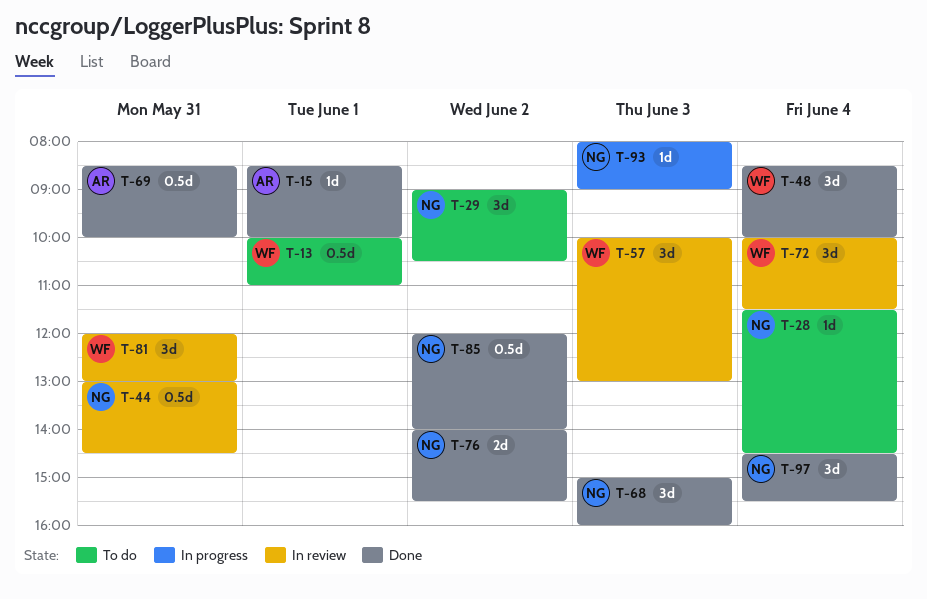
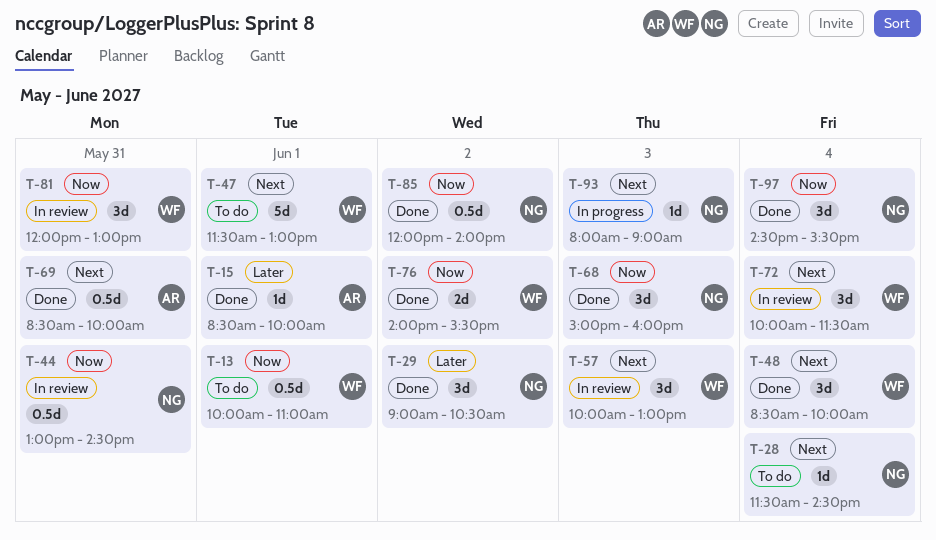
T-29, status: To do -> Done
T-47: none -> present
T-76, owner: NG -> WF

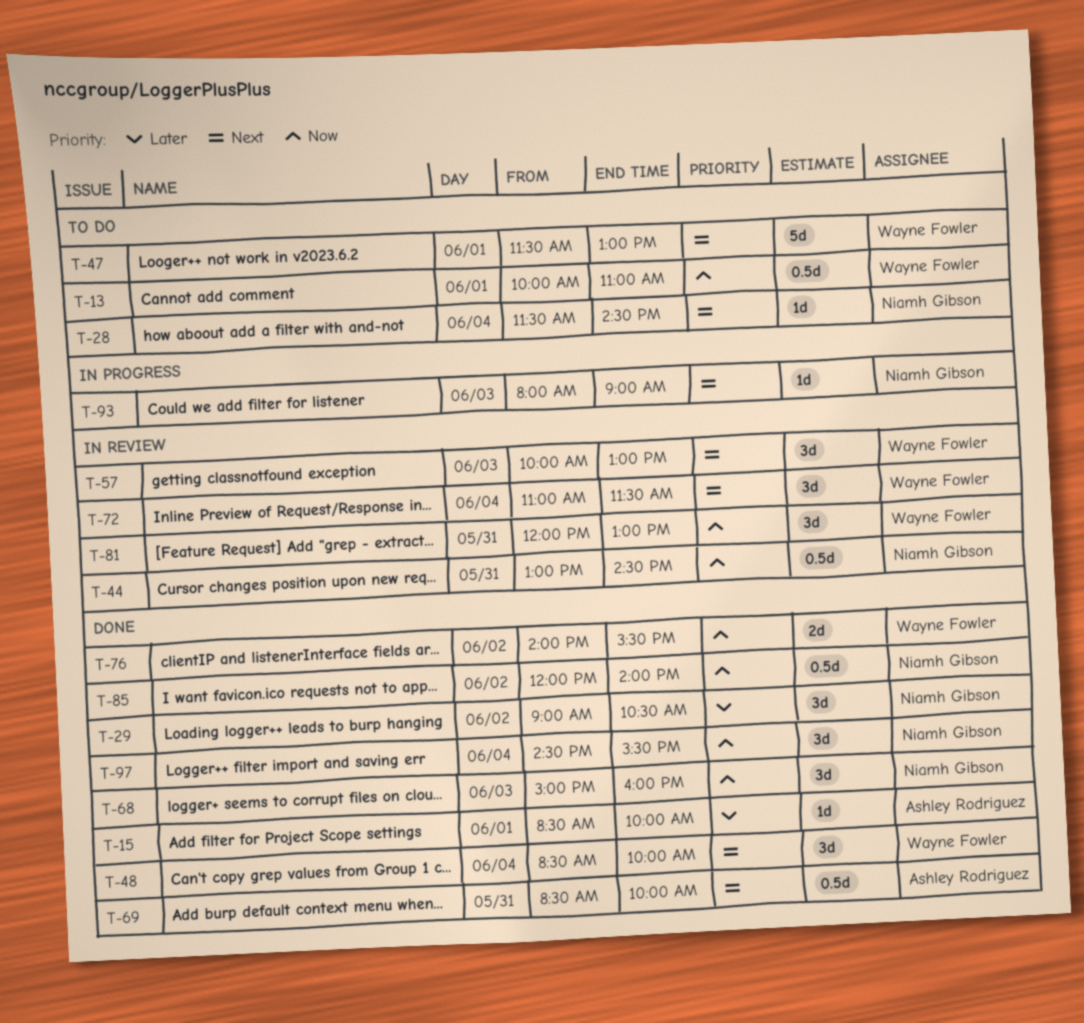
T-72, begins: 10:00 -> 11:00

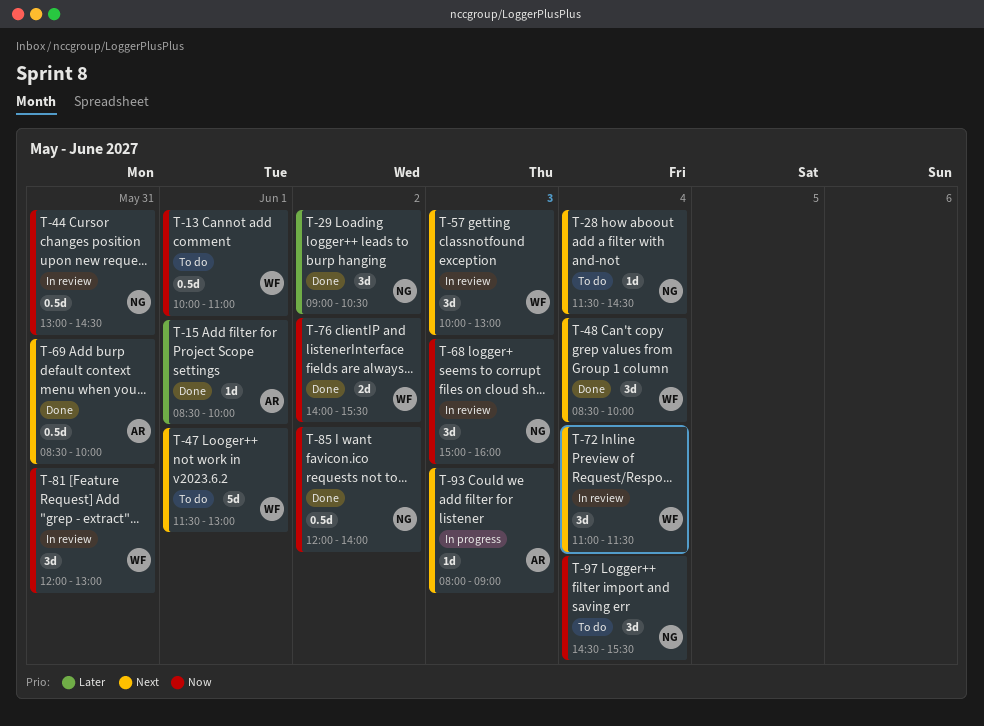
T-68, status: Done -> In review
T-93, owner: Niamh Gibson -> Ashley Rodriguez
T-97, status: Done -> To do

